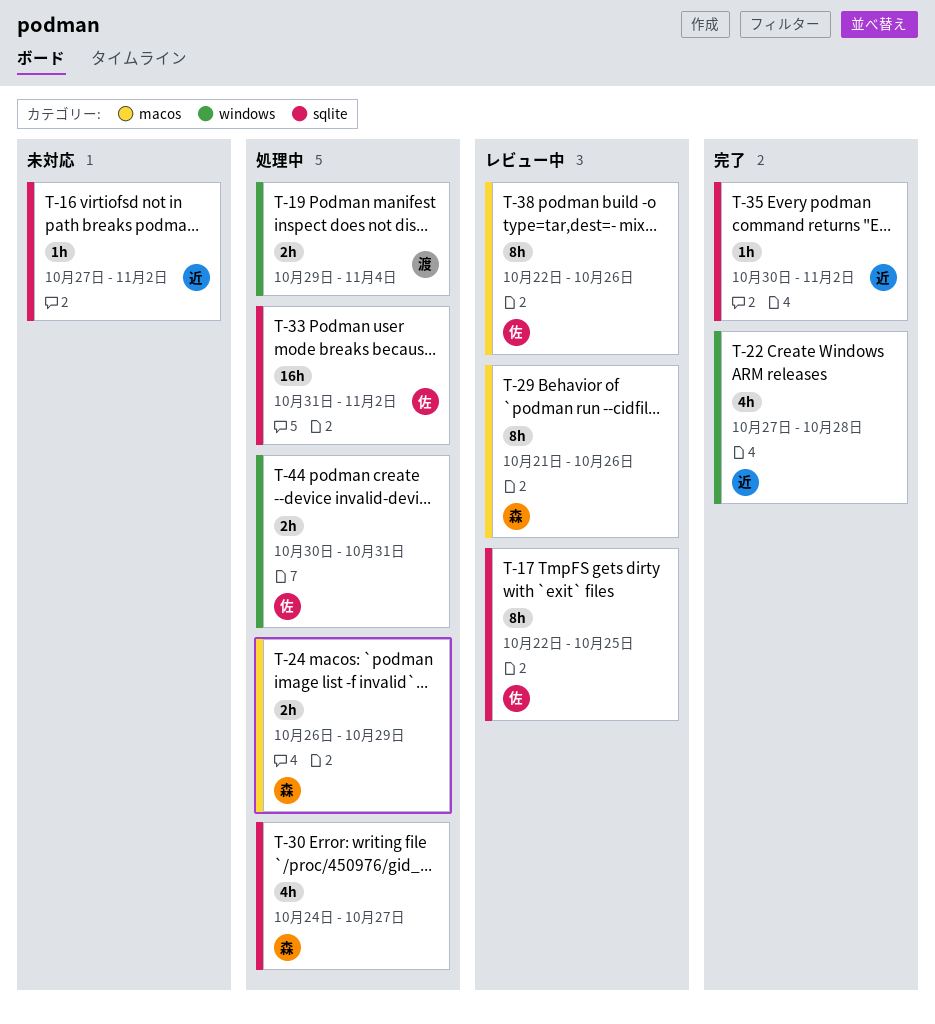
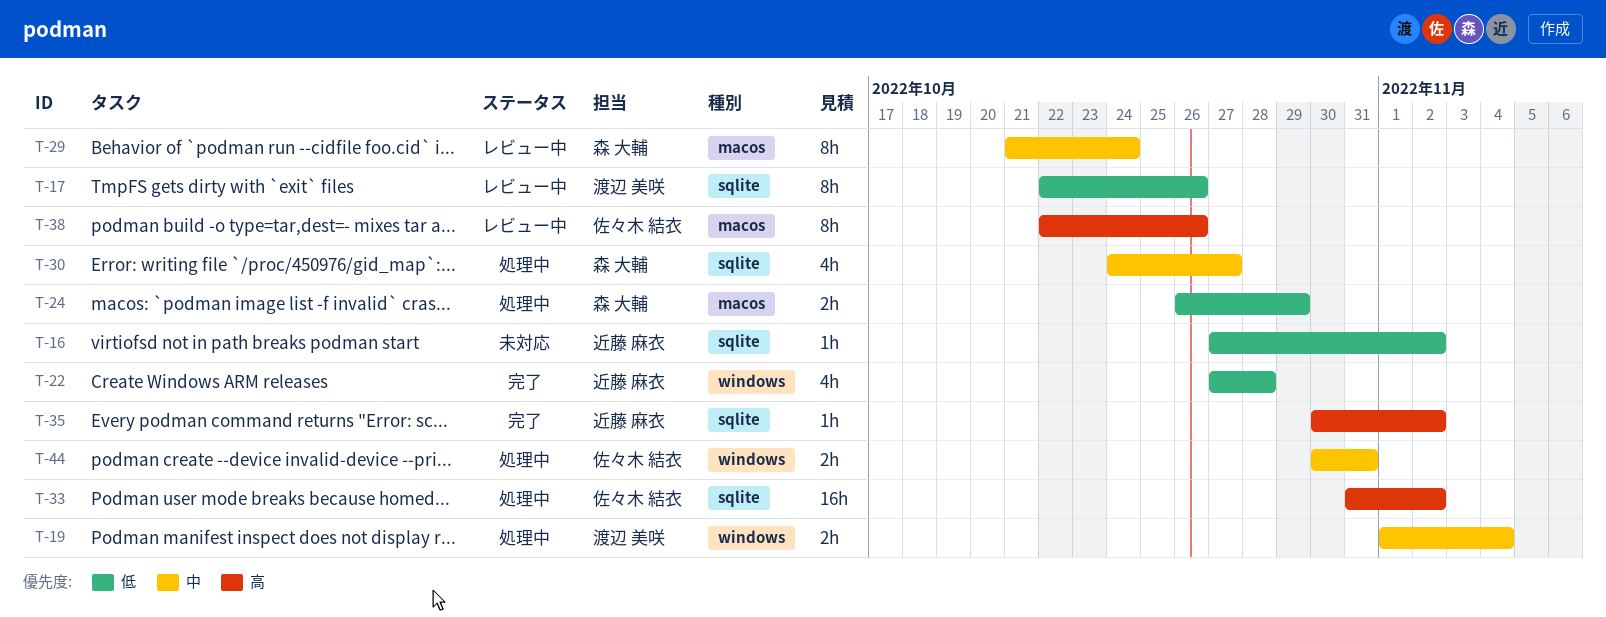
T-17, owner: 佐々木 結衣 -> 渡辺 美咲
T-17, due: Oct 25 -> Oct 26
T-19, start: Oct 29 -> Nov 1
T-29, due: Oct 26 -> Oct 24

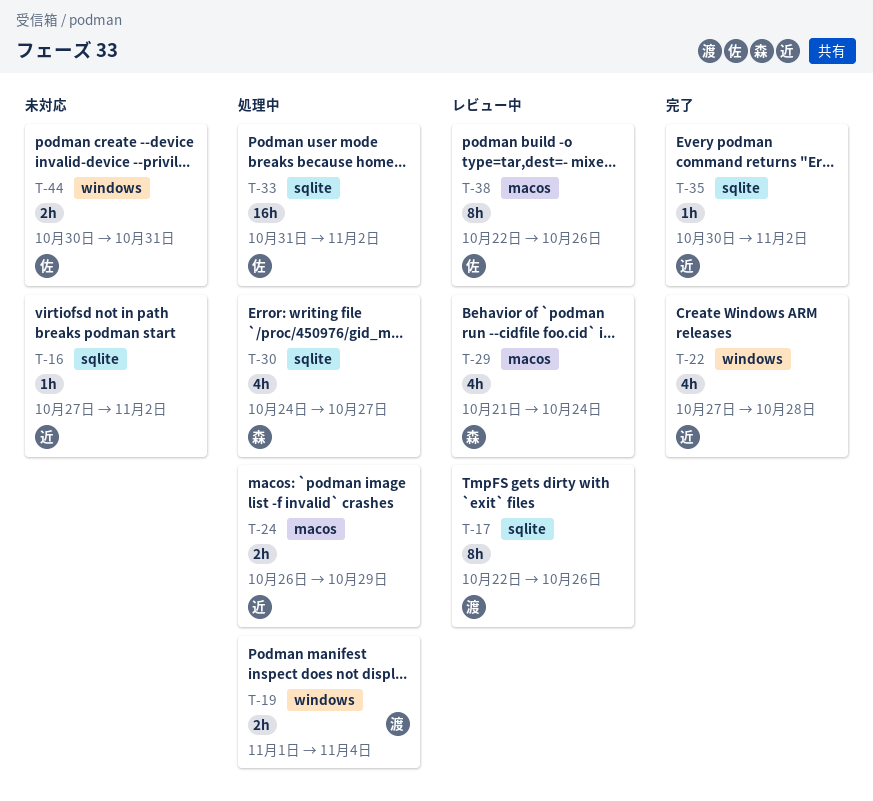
T-24, owner: 森 大輔 -> 近藤 麻衣
T-29, estimate: 8h -> 4h
T-44, status: 処理中 -> 未対応

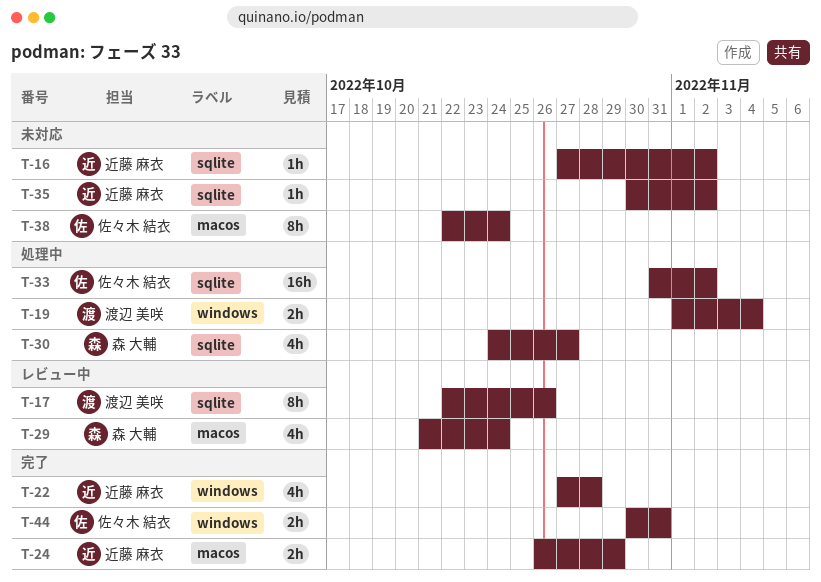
T-24, status: 処理中 -> 完了
T-35, status: 完了 -> 未対応
T-38, status: レビュー中 -> 未対応
T-38, due: Oct 26 -> Oct 24
T-44, status: 未対応 -> 完了

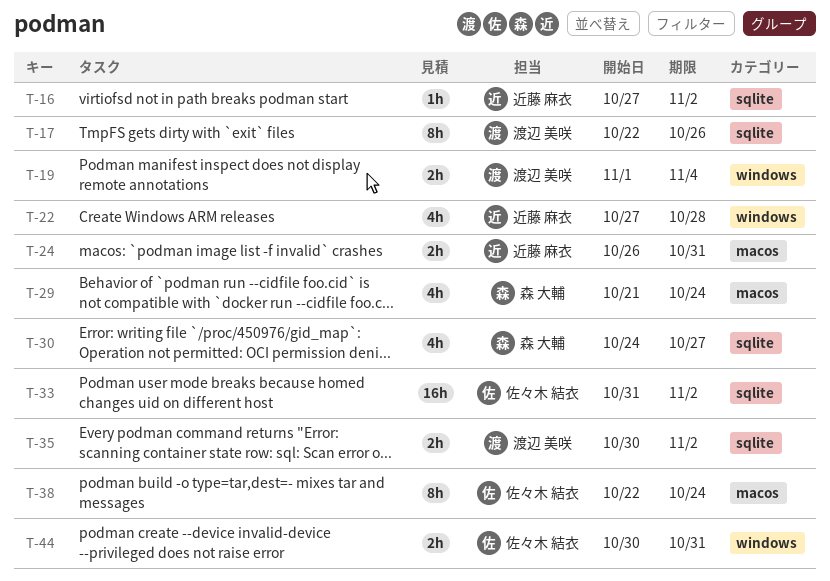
T-24, due: Oct 29 -> Oct 31
T-35, owner: 近藤 麻衣 -> 渡辺 美咲
T-35, estimate: 1h -> 2h

